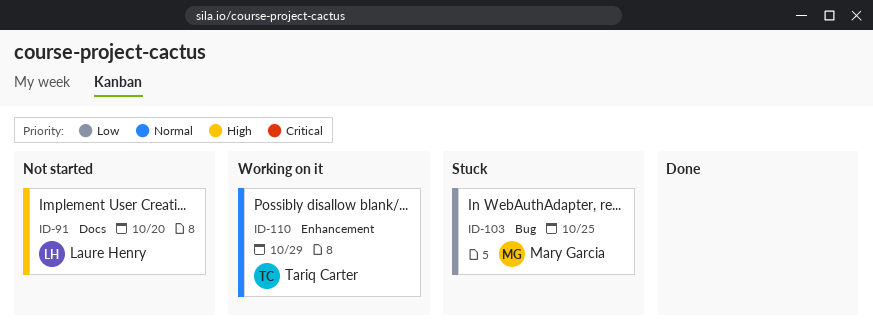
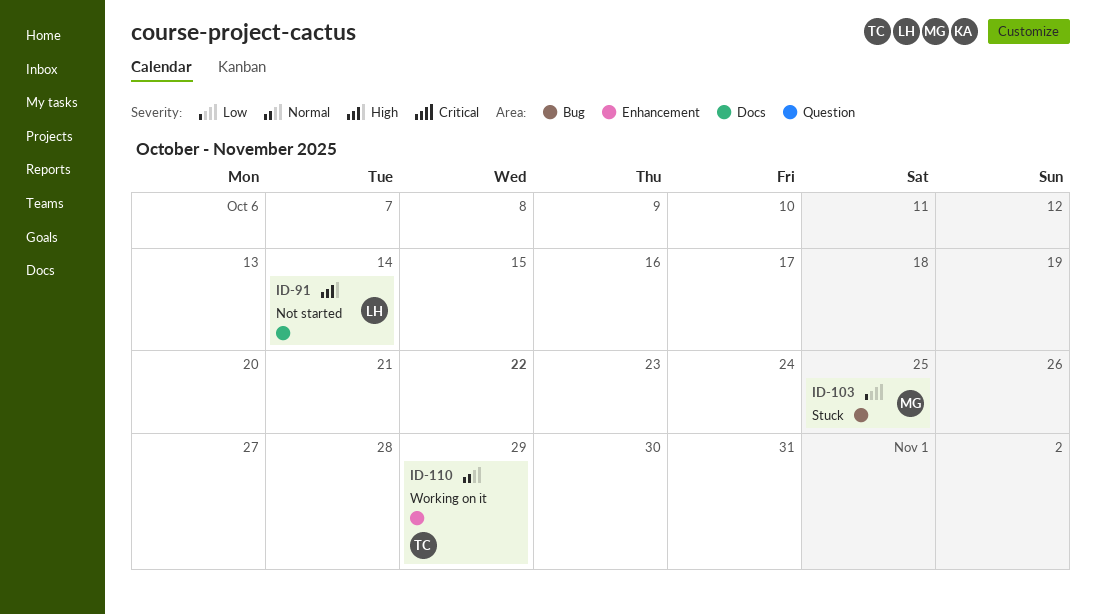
ID-91, due: Oct 20 -> Oct 14

